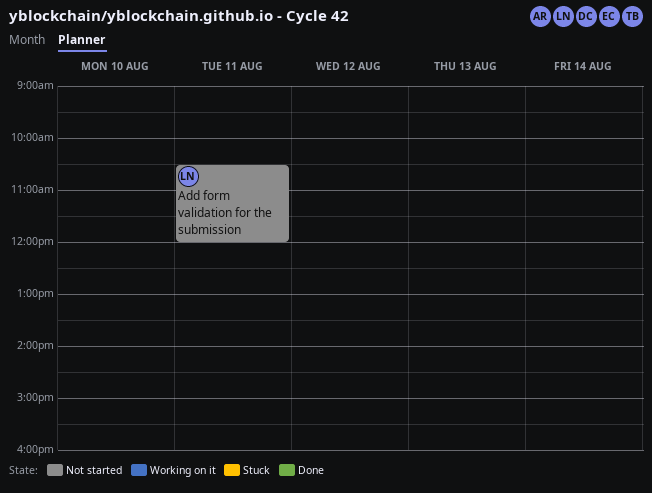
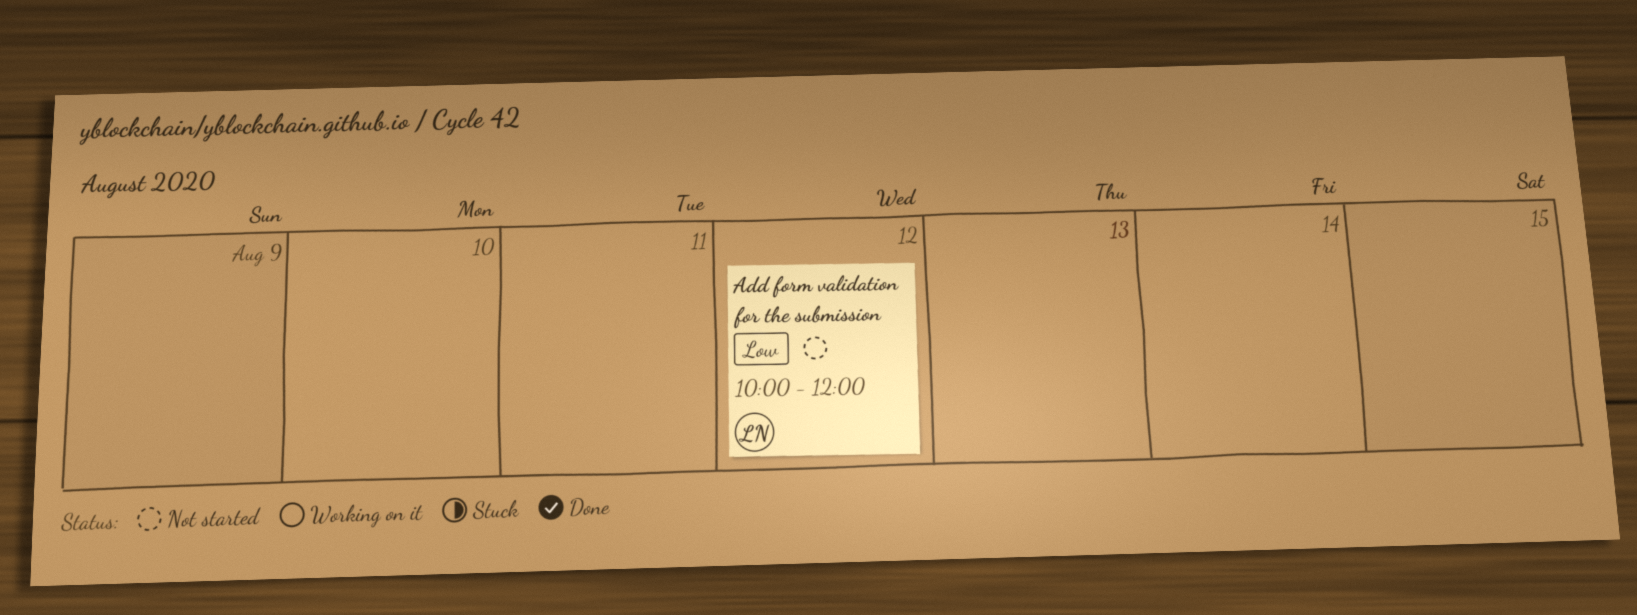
Add form validation for the submission, day: Aug 11 -> Aug 12
Add form validation for the submission, begins: 10:30 -> 10:00

